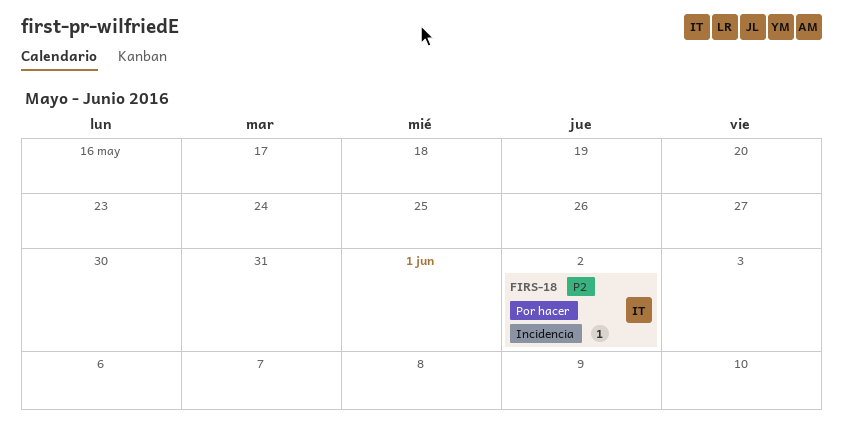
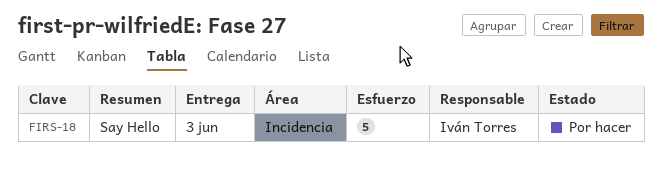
FIRS-18, estimate: 1 -> 5
FIRS-18, due: Jun 2 -> Jun 3

